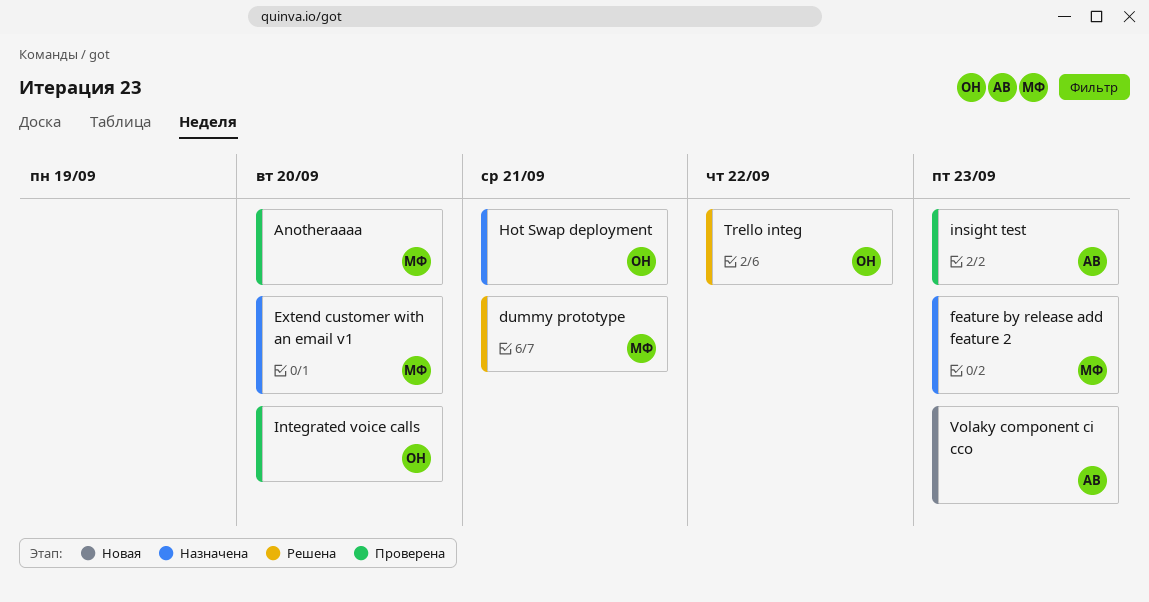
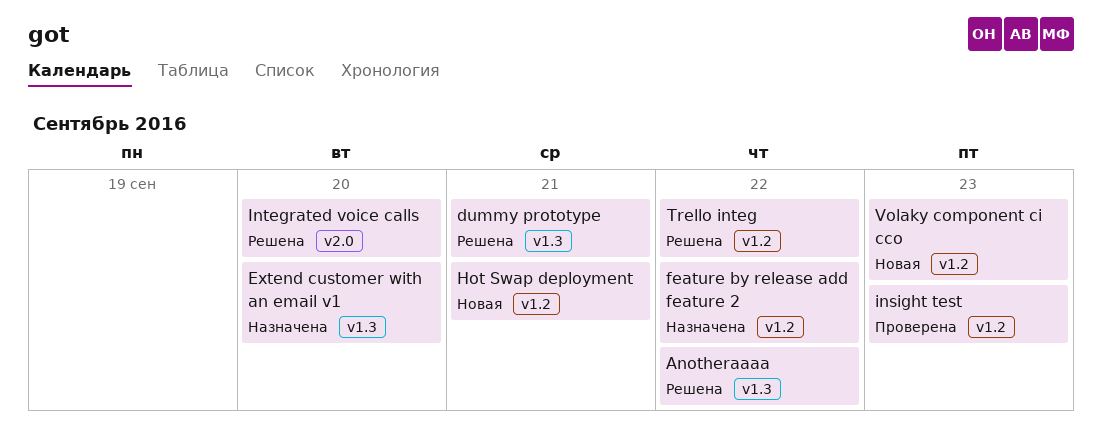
Anotheraaaa, status: Проверена -> Решена
Anotheraaaa, due: Sep 20 -> Sep 22
feature by release add feature 2, due: Sep 23 -> Sep 22
Hot Swap deployment, status: Назначена -> Новая
Integrated voice calls, status: Проверена -> Решена

